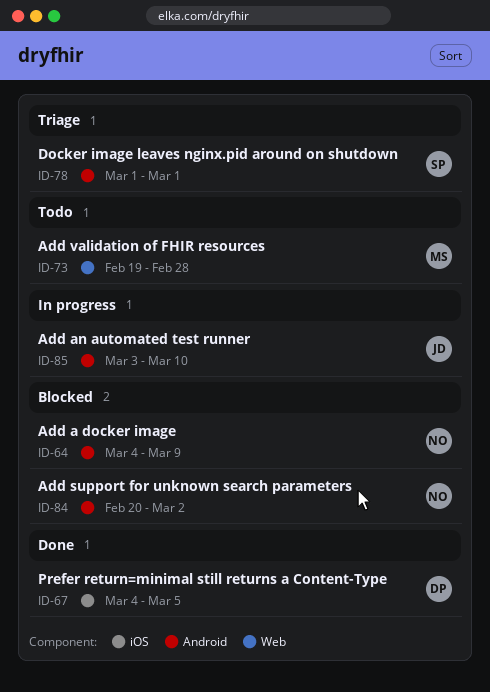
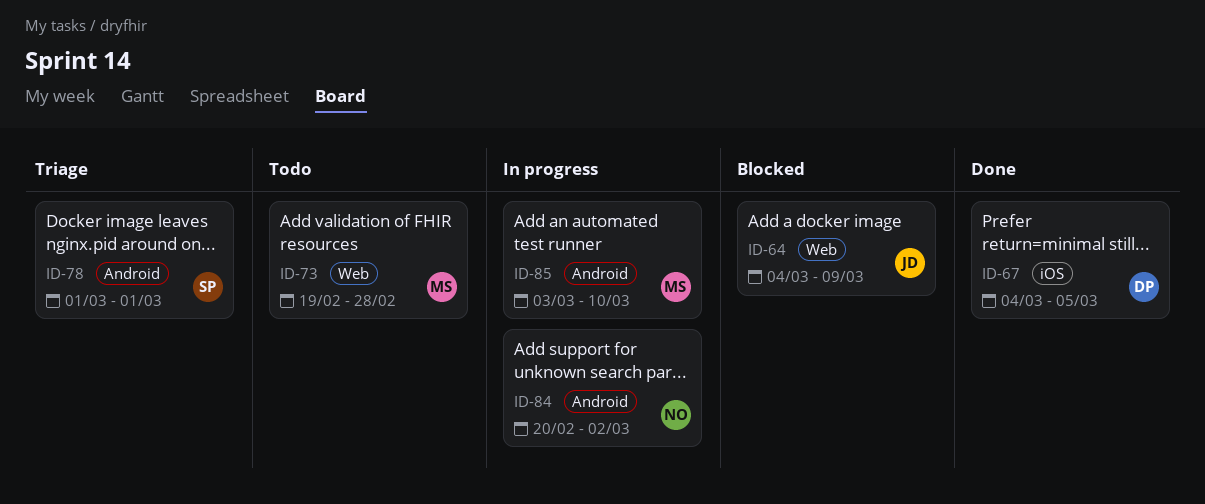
ID-64, owner: NO -> JD
ID-64, label: Android -> Web
ID-84, status: Blocked -> In progress
ID-85, owner: JD -> MS

